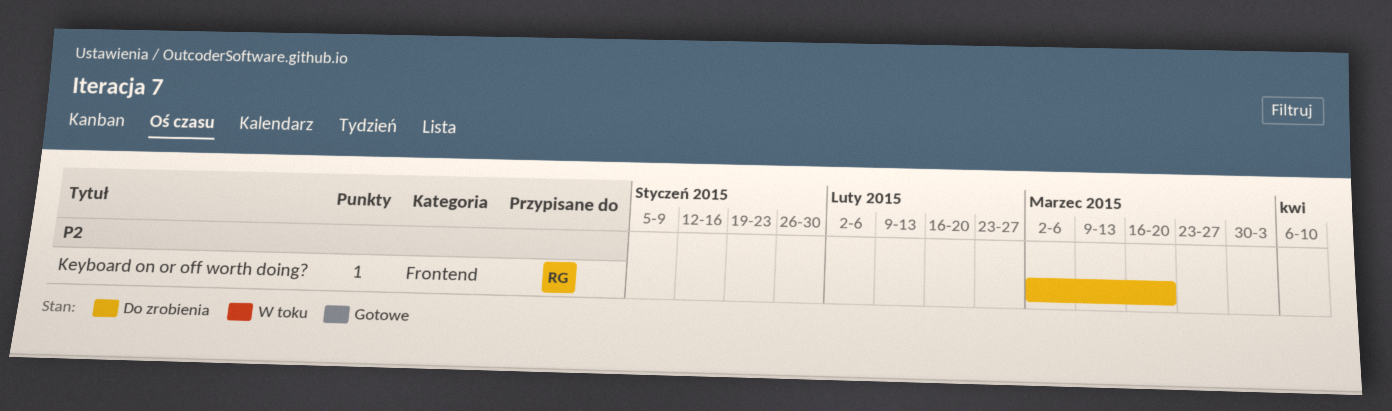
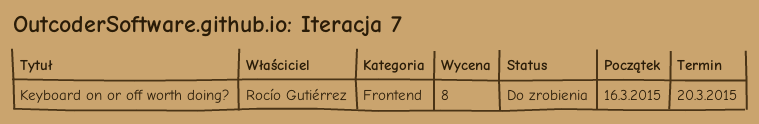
Keyboard on or off worth doing?, estimate: 1 -> 8
Keyboard on or off worth doing?, start: Mar 2 -> Mar 16

